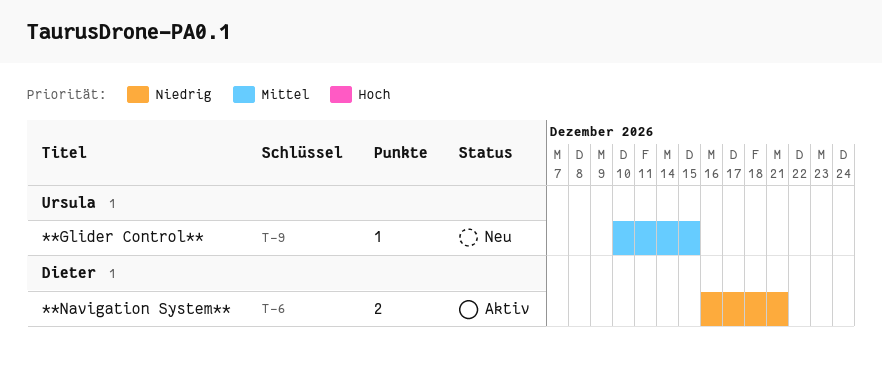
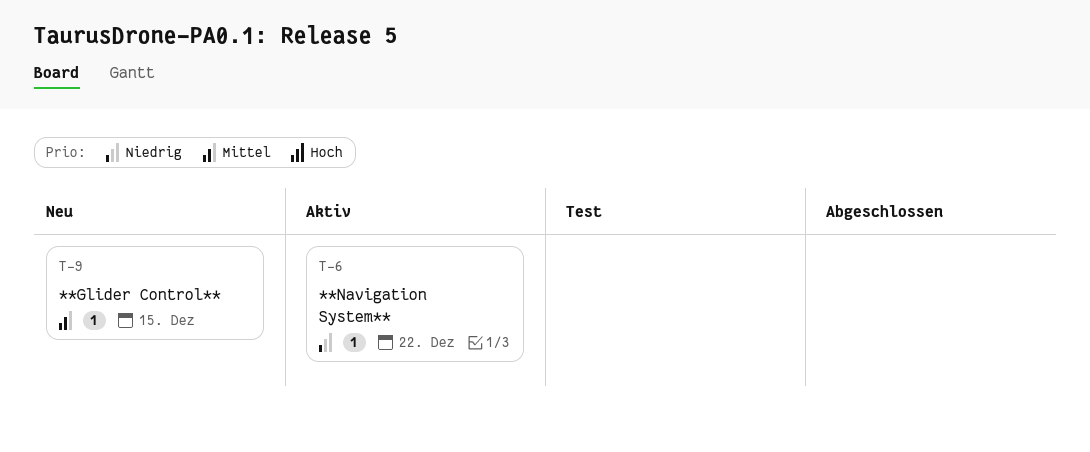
T-6, estimate: 2 -> 1
T-6, due: Dec 21 -> Dec 22

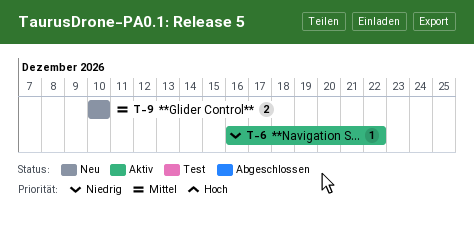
T-9, estimate: 1 -> 2
T-9, due: Dec 15 -> Dec 10

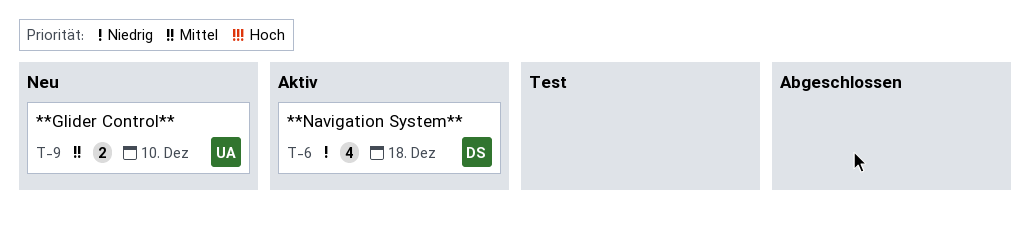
T-6, estimate: 1 -> 4
T-6, due: Dec 22 -> Dec 18

